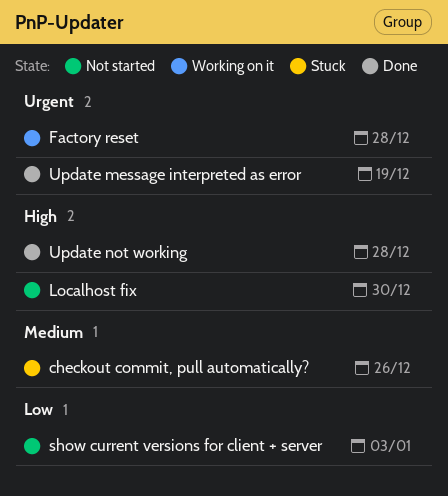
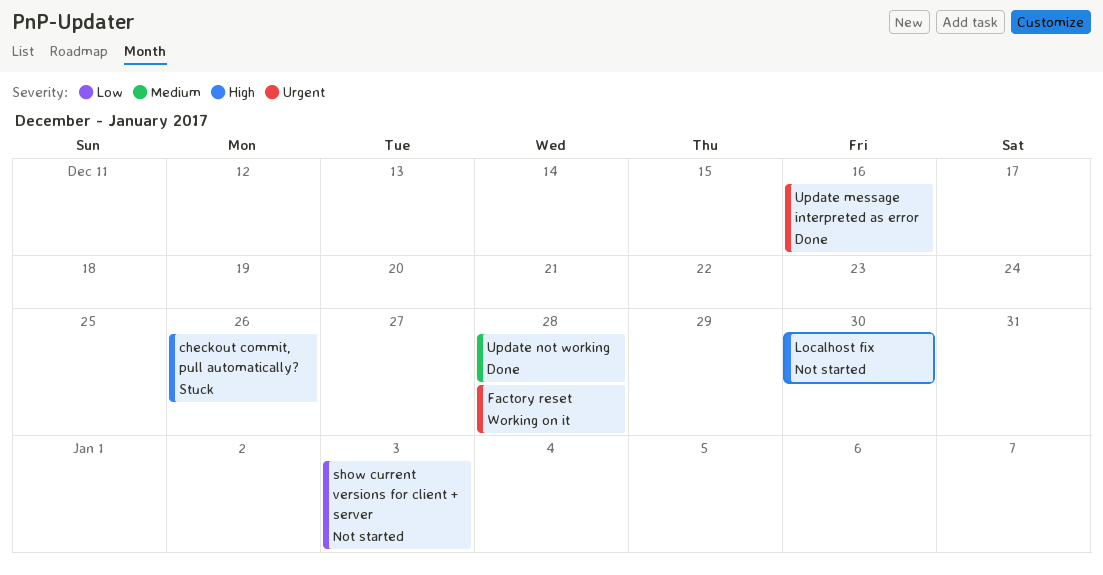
checkout commit, pull automatically?, priority: Medium -> High
Update message interpreted as error, due: Dec 19 -> Dec 16
Update not working, priority: High -> Medium

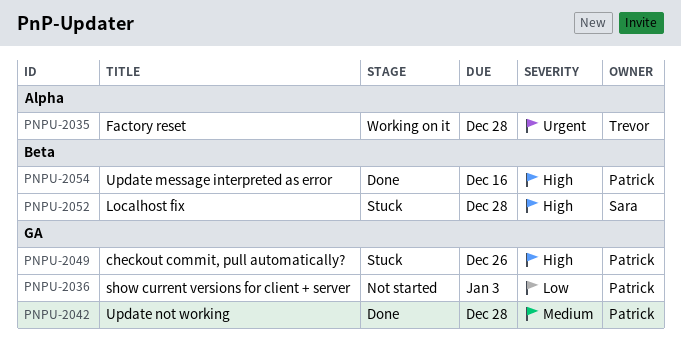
Localhost fix, status: Not started -> Stuck
Localhost fix, due: Dec 30 -> Dec 28
Update message interpreted as error, priority: Urgent -> High

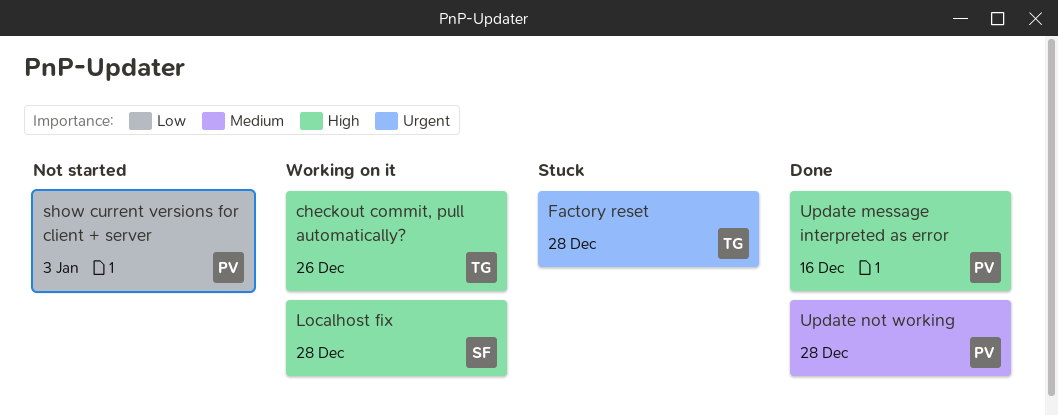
checkout commit, pull automatically?, status: Stuck -> Working on it
checkout commit, pull automatically?, owner: Patrick -> Trevor
Factory reset, status: Working on it -> Stuck
Localhost fix, status: Stuck -> Working on it

